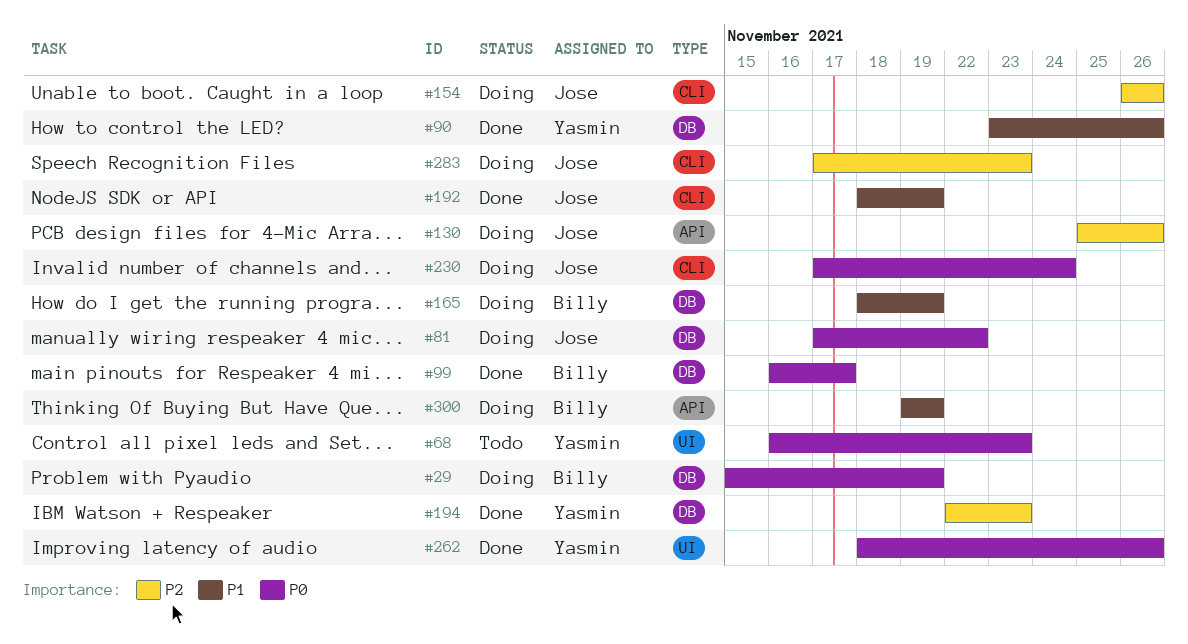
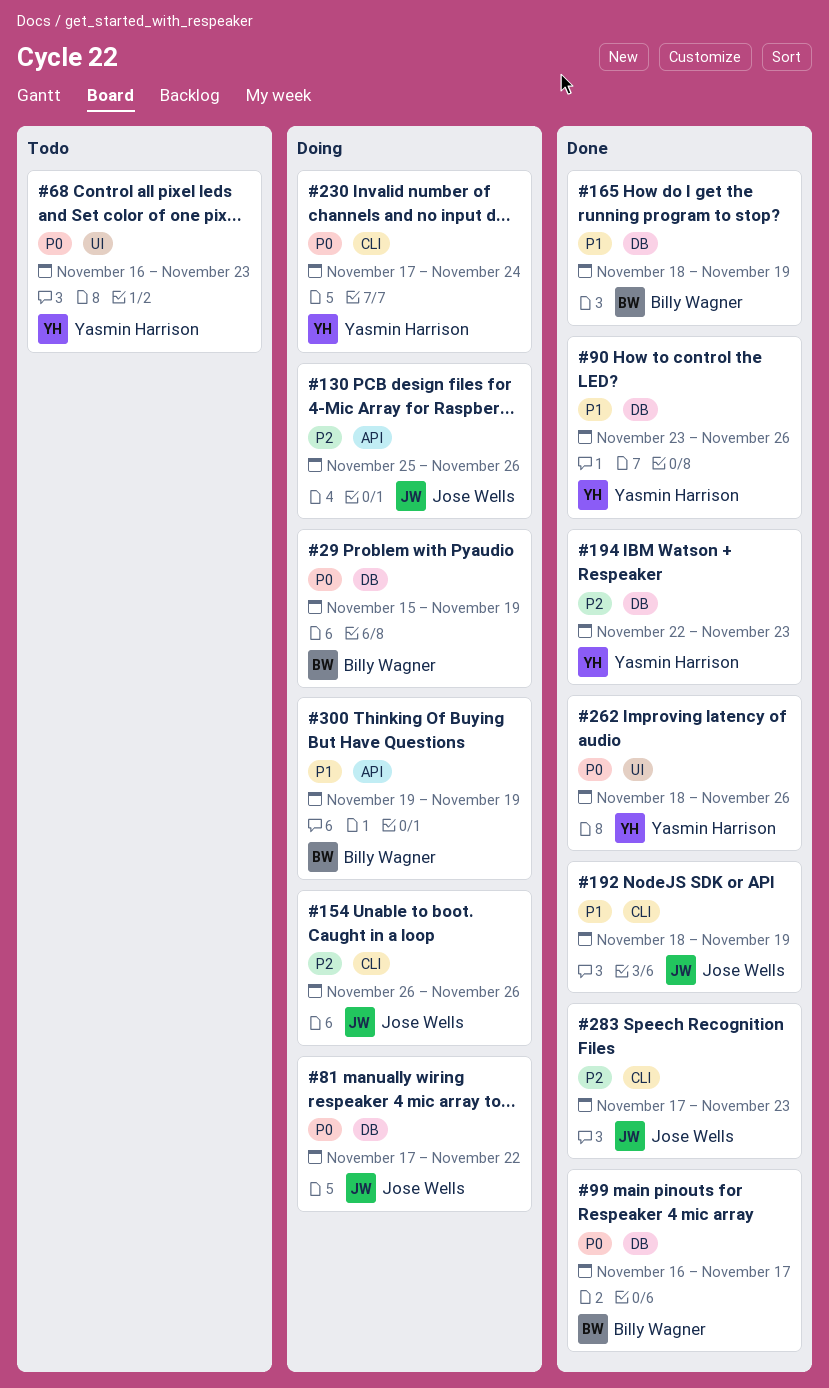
#165, status: Doing -> Done
#230, owner: Jose Wells -> Yasmin Harrison
#283, status: Doing -> Done

